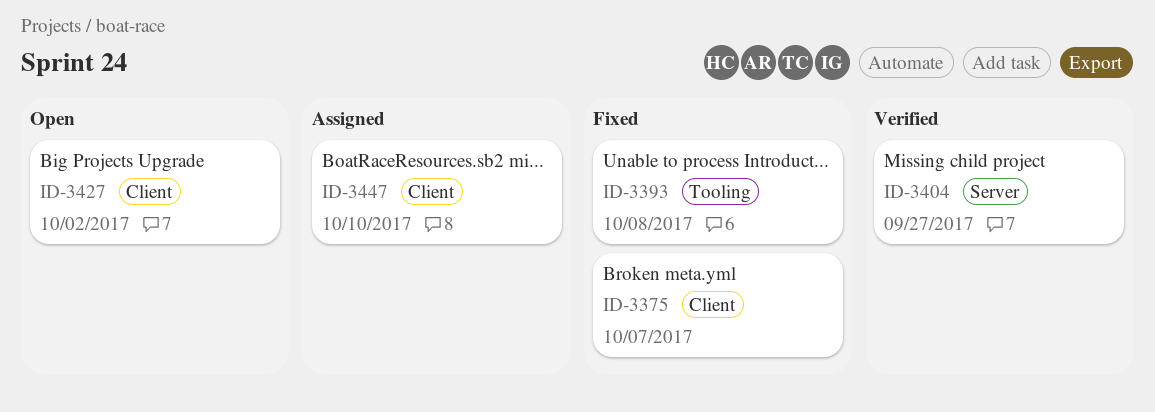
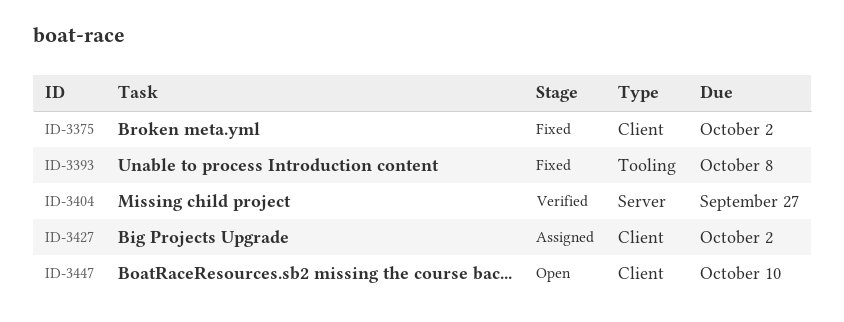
ID-3375, due: Oct 7 -> Oct 2
ID-3427, status: Open -> Assigned
ID-3447, status: Assigned -> Open

